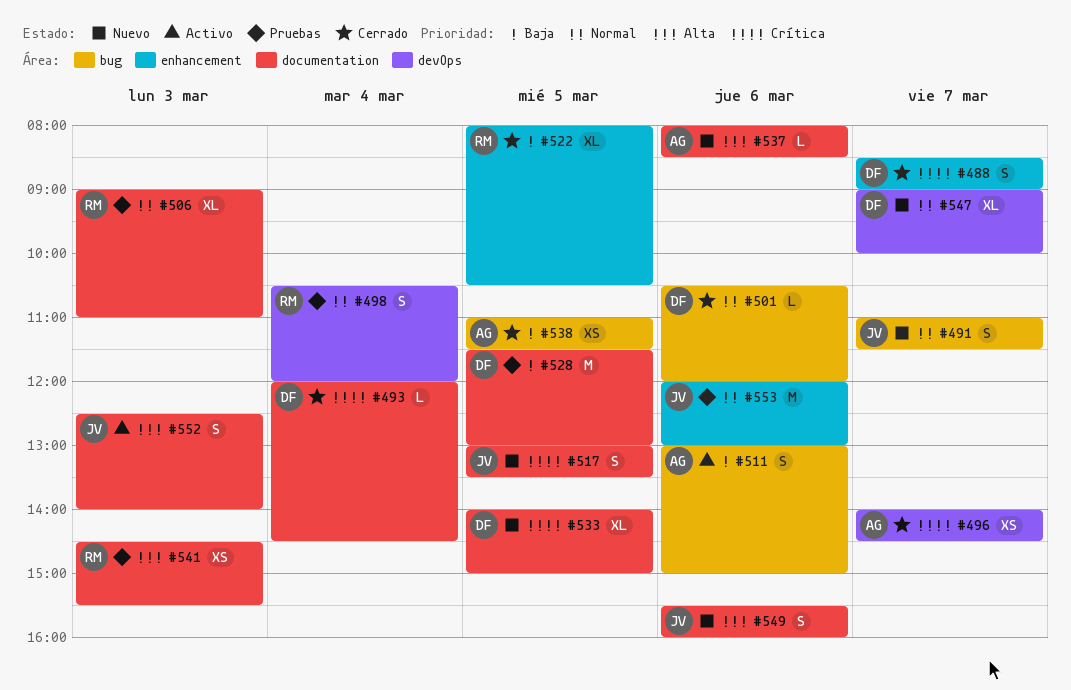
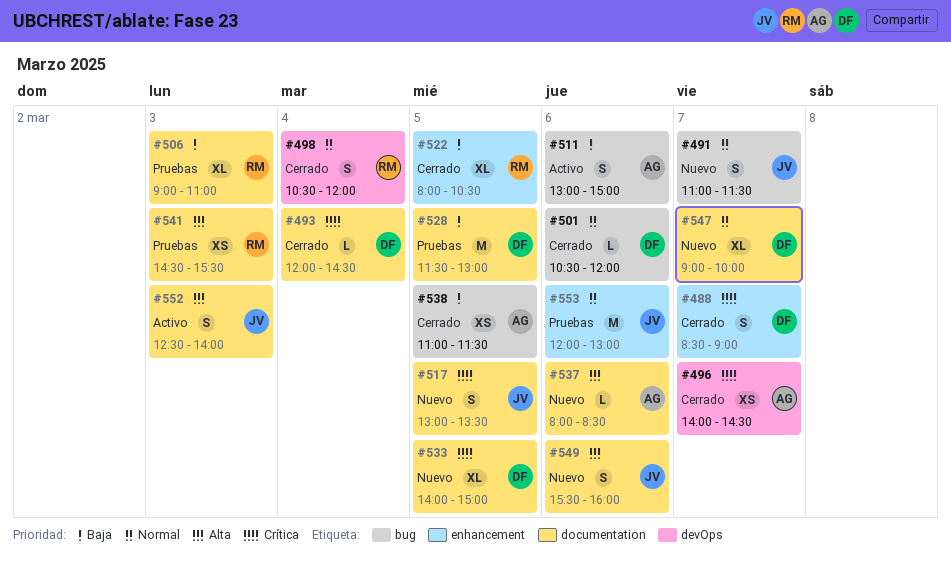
#498, status: Pruebas -> Cerrado
#506, priority: Normal -> Baja
#547, label: devOps -> documentation

